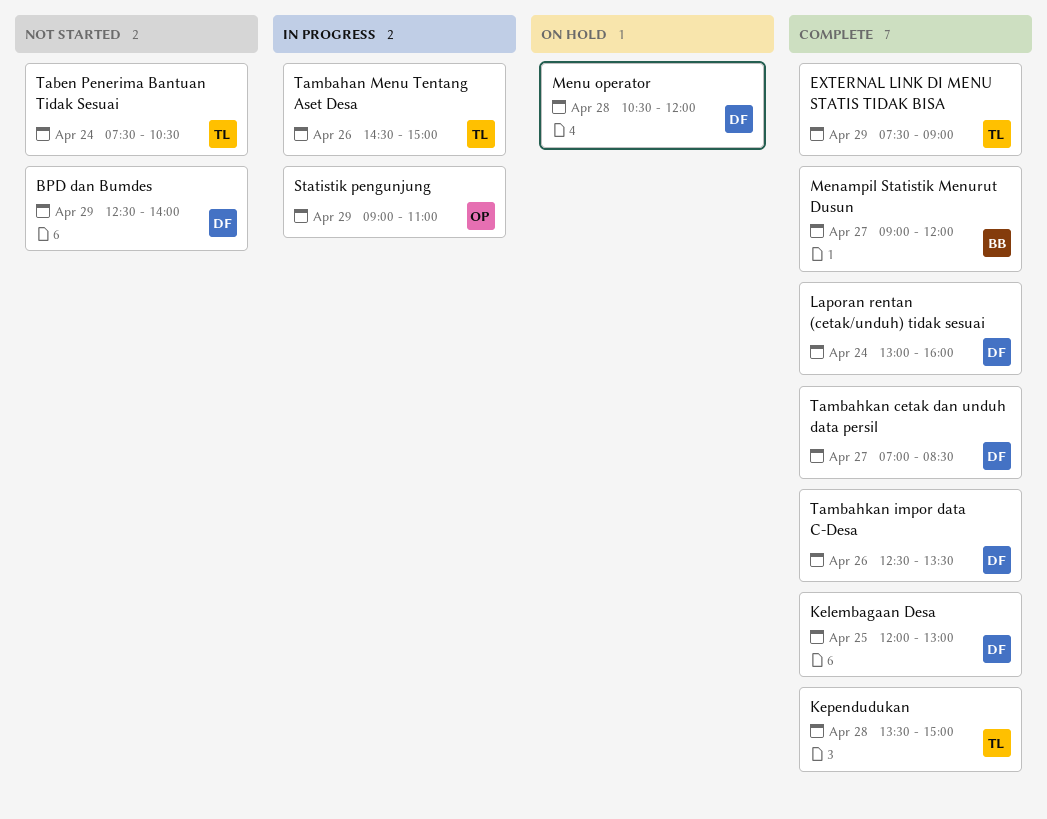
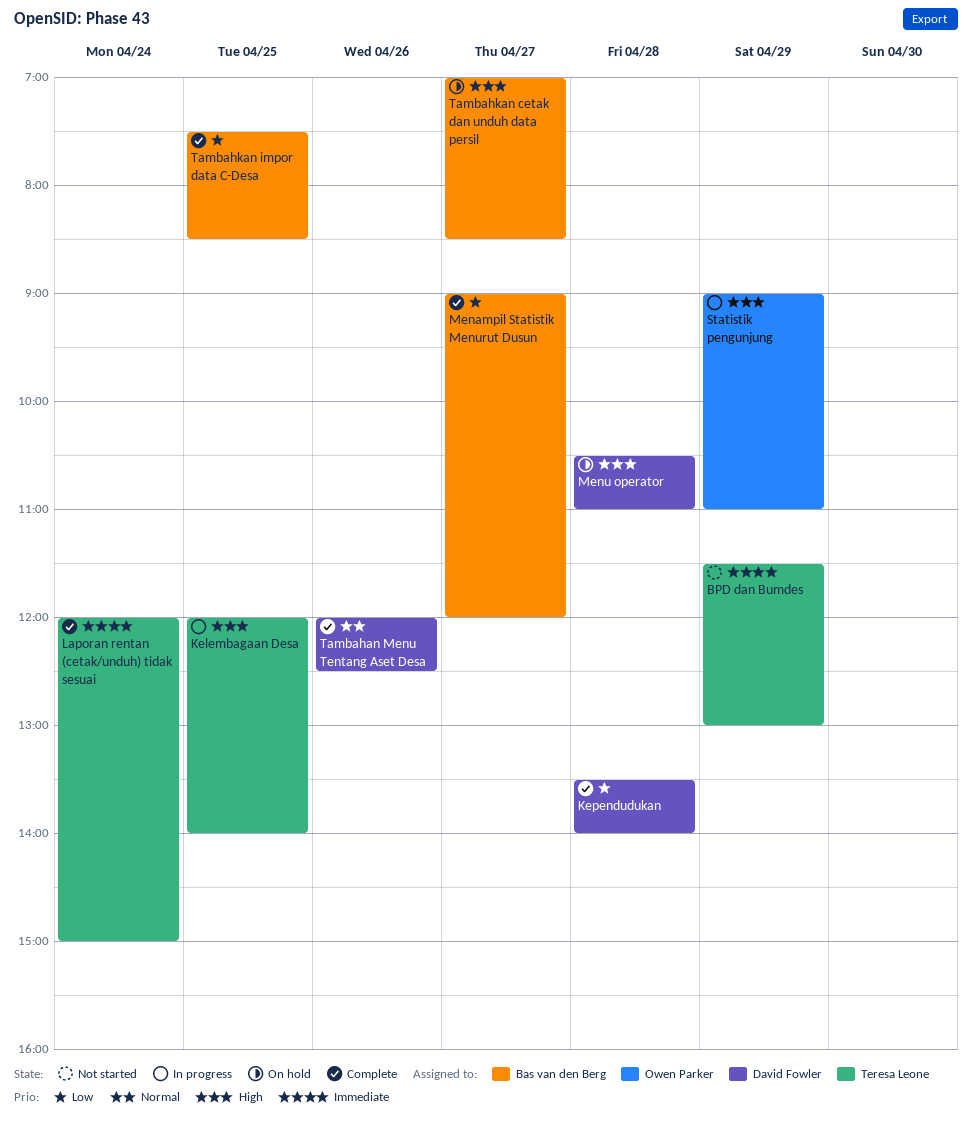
BPD dan Bumdes, owner: David Fowler -> Teresa Leone
BPD dan Bumdes, begins: 12:30 -> 11:30
BPD dan Bumdes, ends: 14:00 -> 13:00
EXTERNAL LINK DI MENU STATIS TIDAK BISA: present -> none
Kelembagaan Desa, status: Complete -> In progress
Kelembagaan Desa, owner: David Fowler -> Teresa Leone
Kelembagaan Desa, ends: 13:00 -> 14:00
Kependudukan, owner: Teresa Leone -> David Fowler
Kependudukan, ends: 15:00 -> 14:00
Laporan rentan (cetak/unduh) tidak sesuai, owner: David Fowler -> Teresa Leone
Laporan rentan (cetak/unduh) tidak sesuai, begins: 13:00 -> 12:00
Laporan rentan (cetak/unduh) tidak sesuai, ends: 16:00 -> 15:00
Menu operator, ends: 12:00 -> 11:00
Taben Penerima Bantuan Tidak Sesuai: present -> none
Tambahan Menu Tentang Aset Desa, status: In progress -> Complete
Tambahan Menu Tentang Aset Desa, owner: Teresa Leone -> David Fowler
Tambahan Menu Tentang Aset Desa, begins: 14:30 -> 12:00
Tambahan Menu Tentang Aset Desa, ends: 15:00 -> 12:30
Tambahkan cetak dan unduh data persil, status: Complete -> On hold
Tambahkan cetak dan unduh data persil, owner: David Fowler -> Bas van den Berg
Tambahkan impor data C-Desa, owner: David Fowler -> Bas van den Berg
Tambahkan impor data C-Desa, day: Apr 26 -> Apr 25
Tambahkan impor data C-Desa, begins: 12:30 -> 07:30
Tambahkan impor data C-Desa, ends: 13:30 -> 08:30

